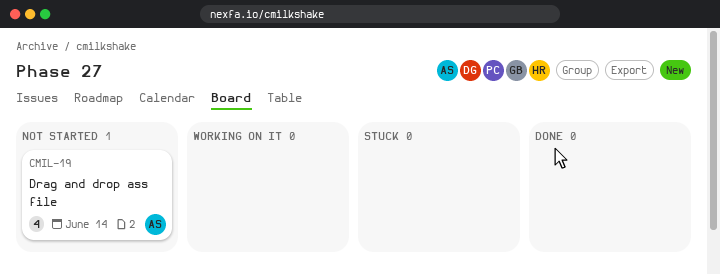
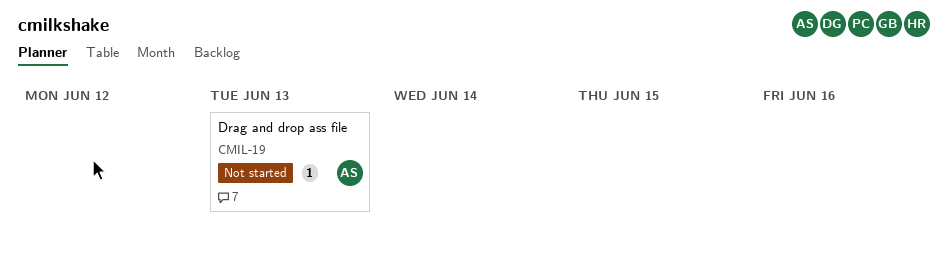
CMIL-19, estimate: 4 -> 1
CMIL-19, due: Jun 14 -> Jun 13

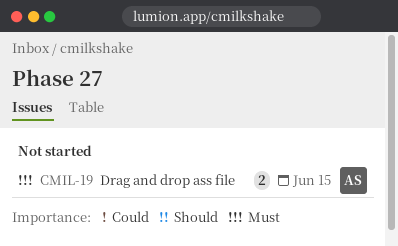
CMIL-19, estimate: 1 -> 2
CMIL-19, due: Jun 13 -> Jun 15

